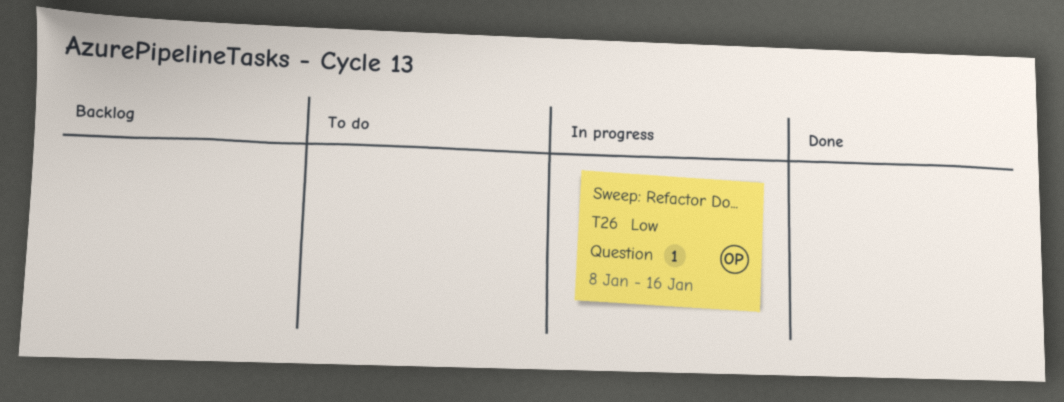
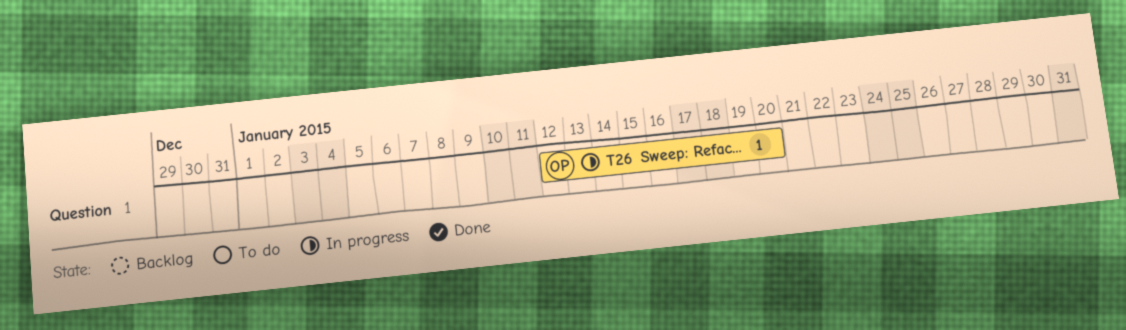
T26, start: Jan 8 -> Jan 12
T26, due: Jan 16 -> Jan 20

